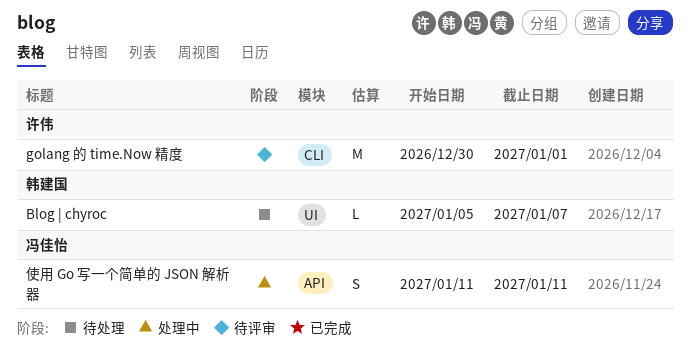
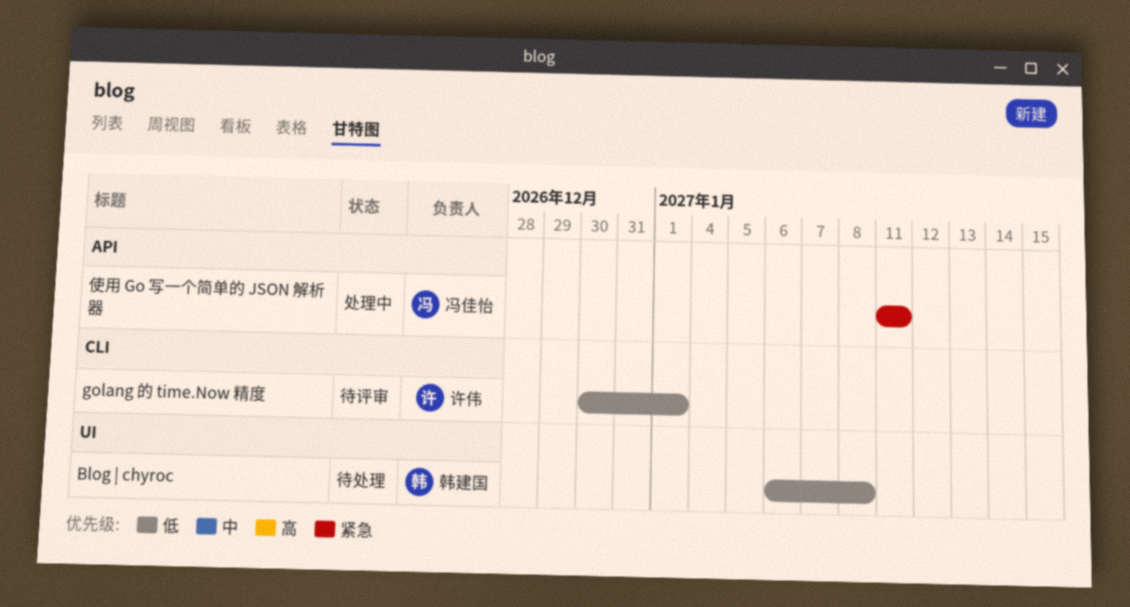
Blog | chyroc, start: Jan 5 -> Jan 6
Blog | chyroc, due: Jan 7 -> Jan 8

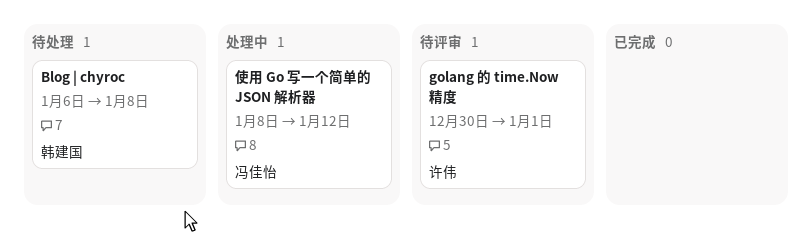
使用 Go 写一个简单的 JSON 解析器, start: Jan 11 -> Jan 8
使用 Go 写一个简单的 JSON 解析器, due: Jan 11 -> Jan 12

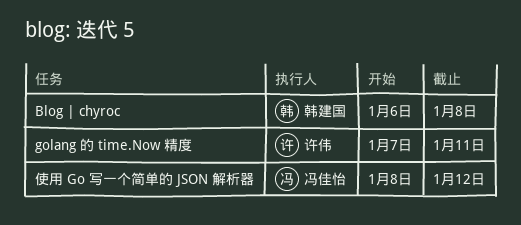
golang 的 time.Now 精度, start: Dec 30 -> Jan 7
golang 的 time.Now 精度, due: Jan 1 -> Jan 11

